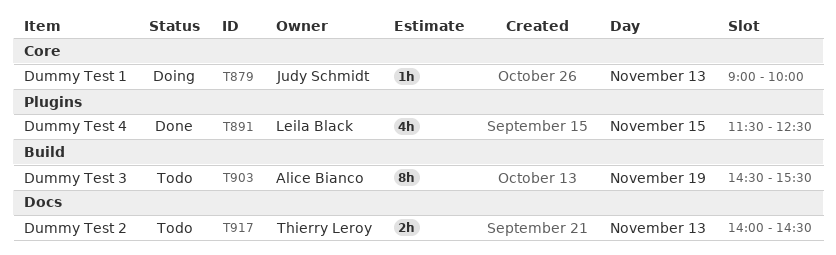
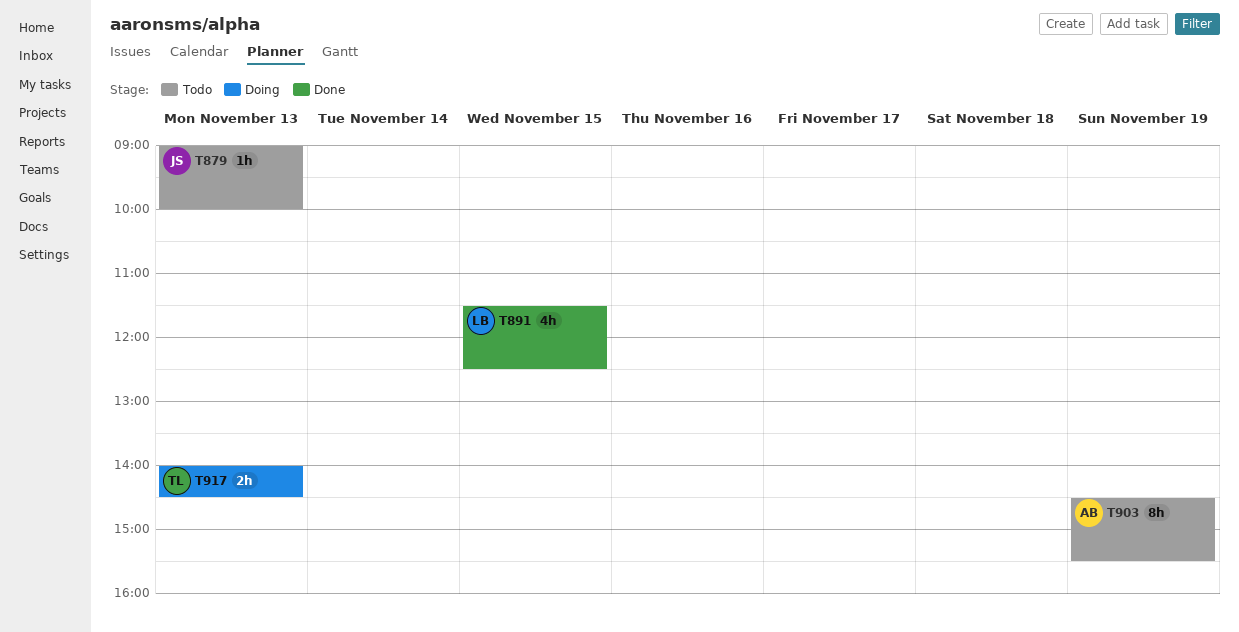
T879, status: Doing -> Todo
T917, status: Todo -> Doing

